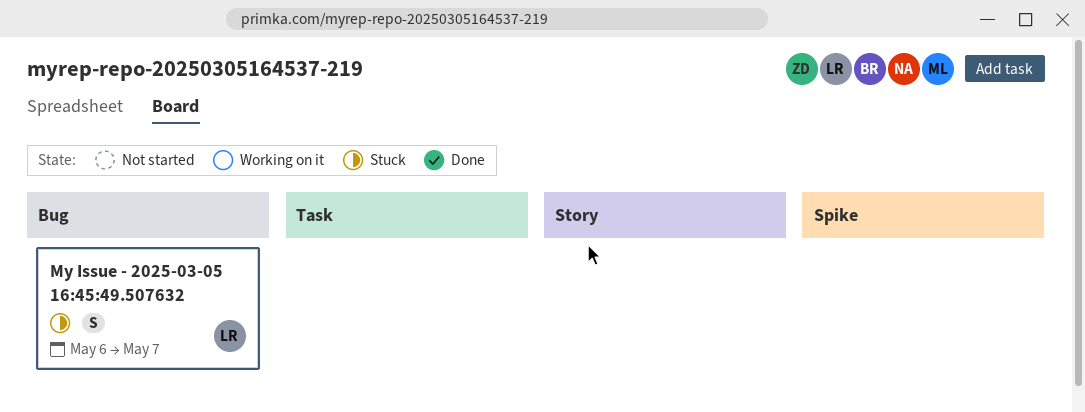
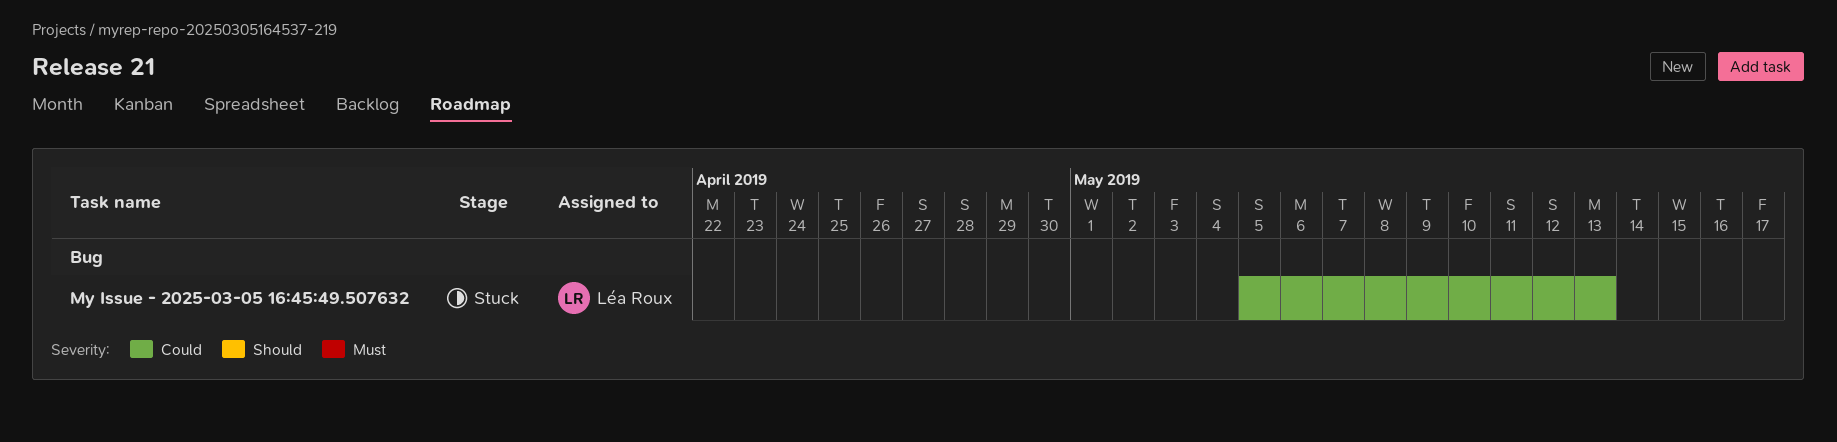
My Issue - 2025-03-05 16:45:49.507632, start: May 6 -> May 5
My Issue - 2025-03-05 16:45:49.507632, due: May 7 -> May 13

